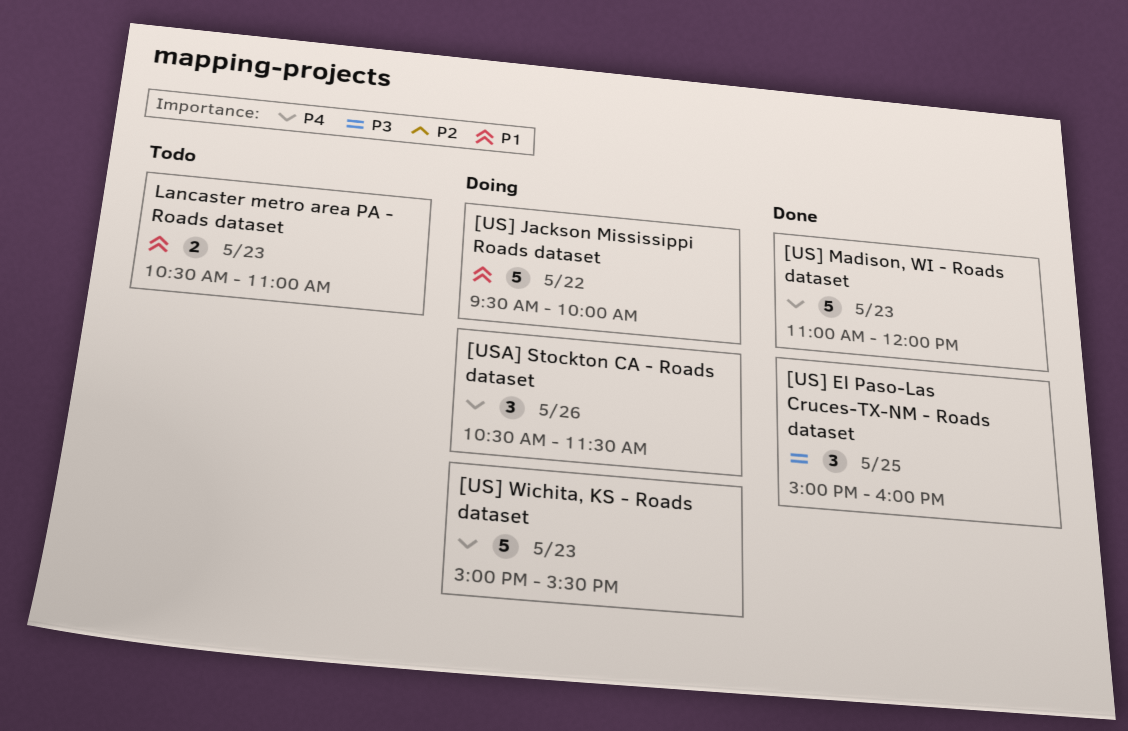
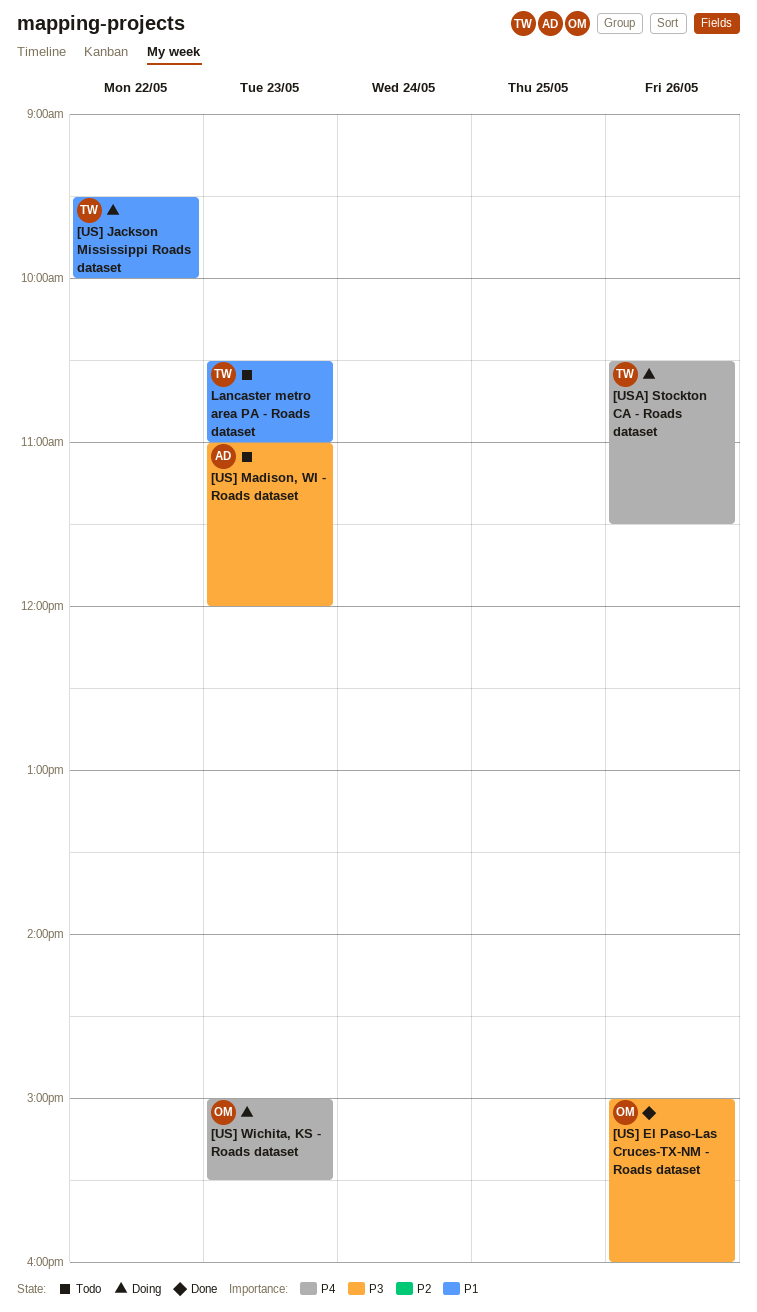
[US] El Paso-Las Cruces-TX-NM - Roads dataset, day: May 25 -> May 26
[US] Madison, WI - Roads dataset, status: Done -> Todo
[US] Madison, WI - Roads dataset, priority: P4 -> P3

